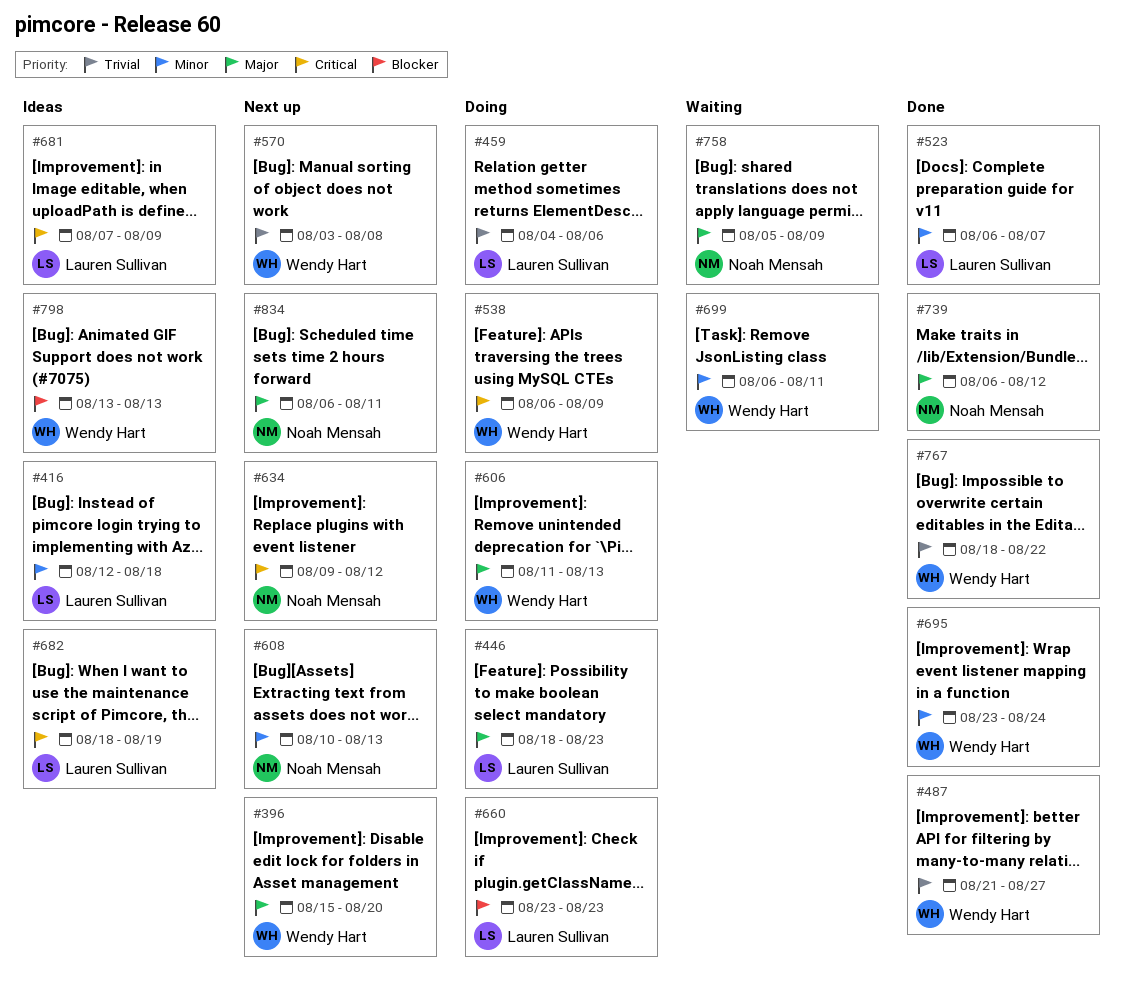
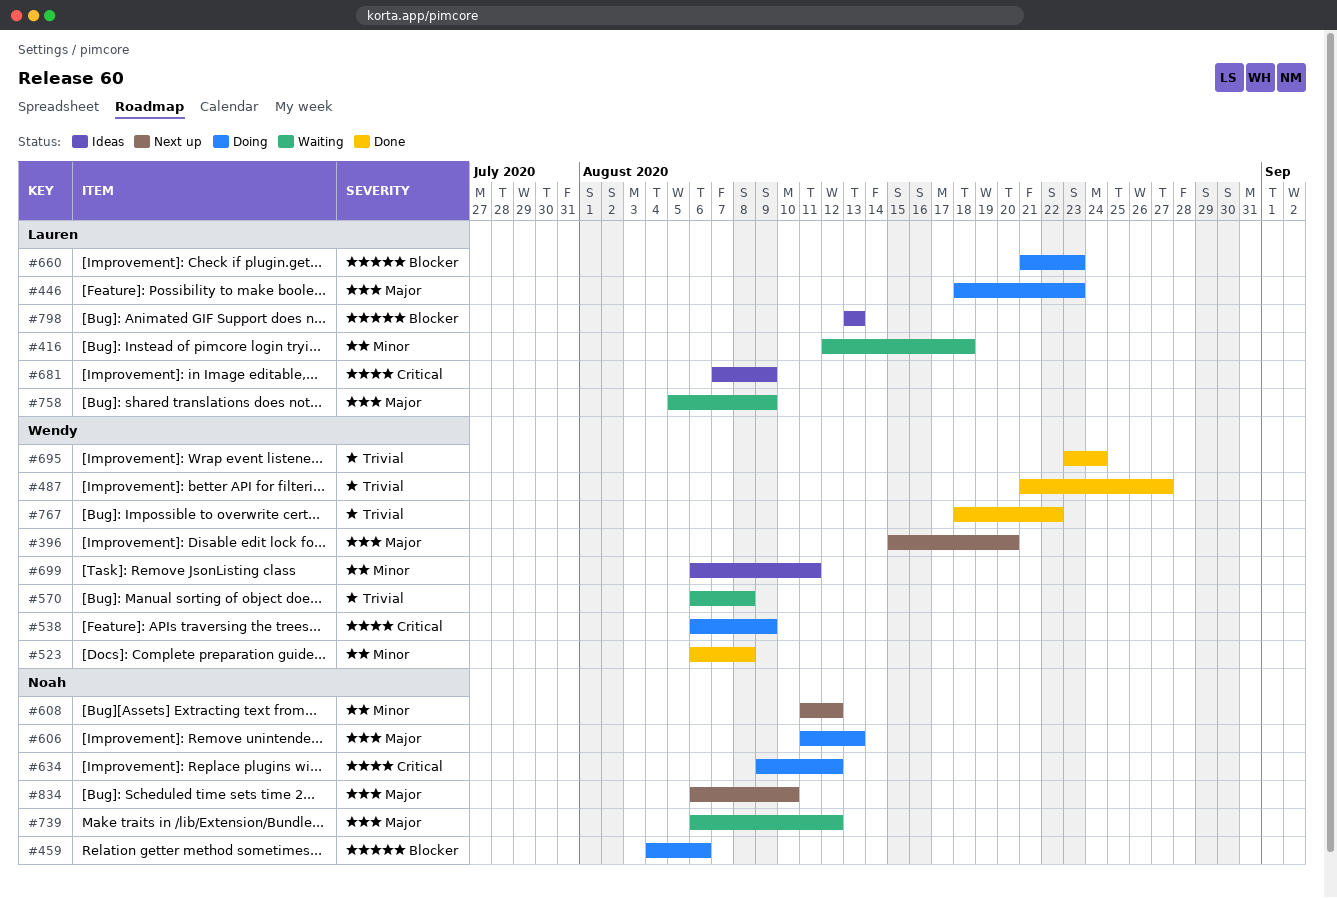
#416, status: Ideas -> Waiting
#459, owner: Lauren Sullivan -> Noah Mensah
#459, priority: Trivial -> Blocker
#523, owner: Lauren Sullivan -> Wendy Hart
#523, due: Aug 7 -> Aug 8
#570, status: Next up -> Waiting
#570, start: Aug 3 -> Aug 6
#606, owner: Wendy Hart -> Noah Mensah
#608, start: Aug 10 -> Aug 11
#608, due: Aug 13 -> Aug 12
#634, status: Next up -> Doing
#660, start: Aug 23 -> Aug 21
#682: present -> none
#695, priority: Minor -> Trivial
#699, status: Waiting -> Ideas
#739, status: Done -> Waiting
#758, owner: Noah Mensah -> Lauren Sullivan
#798, owner: Wendy Hart -> Lauren Sullivan
#834, due: Aug 11 -> Aug 10

